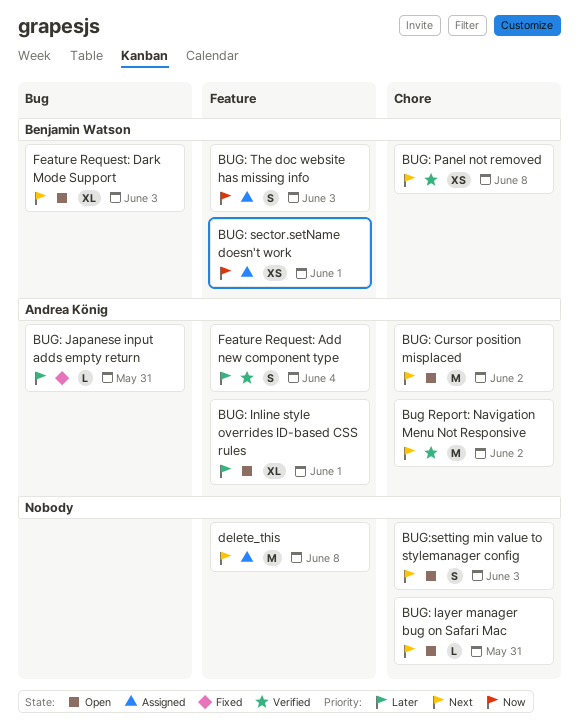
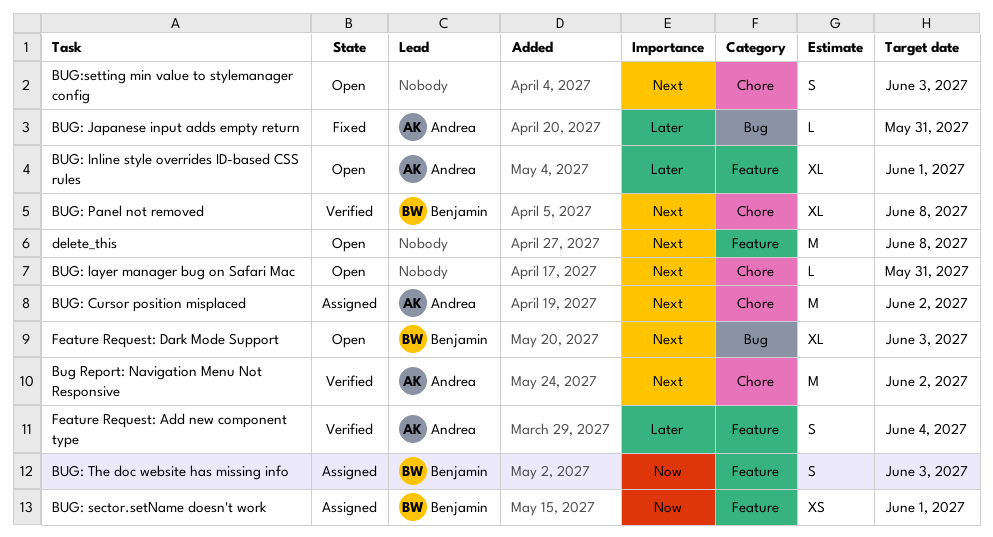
BUG: Cursor position misplaced, status: Open -> Assigned
BUG: Panel not removed, estimate: XS -> XL
delete_this, status: Assigned -> Open

